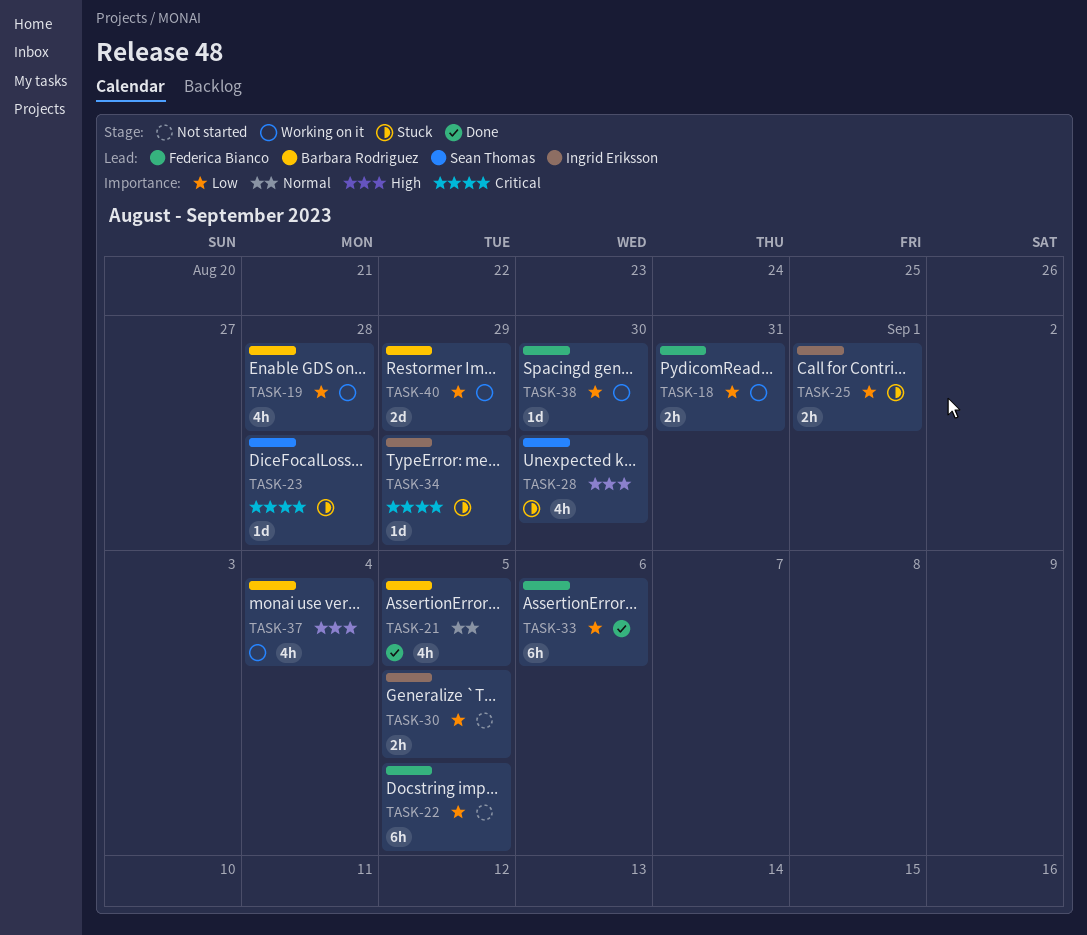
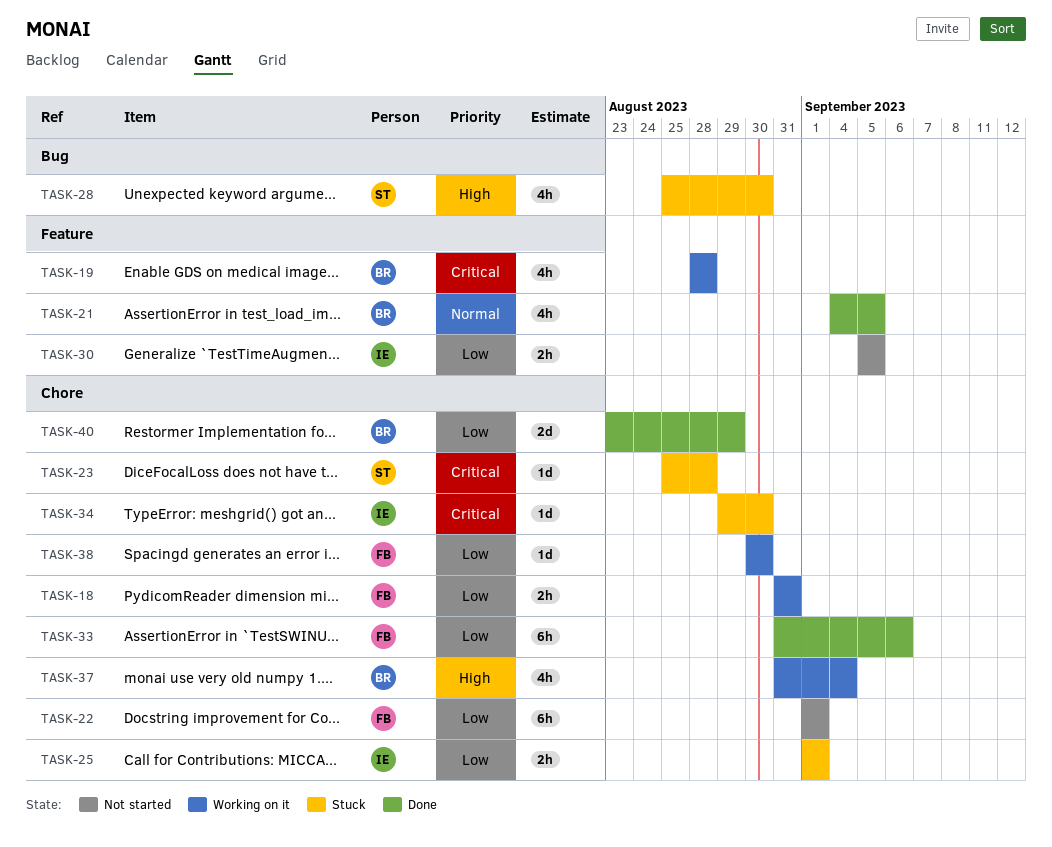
TASK-19, priority: Low -> Critical
TASK-22, due: Sep 5 -> Sep 1
TASK-34, due: Aug 29 -> Aug 30
TASK-40, status: Working on it -> Done

